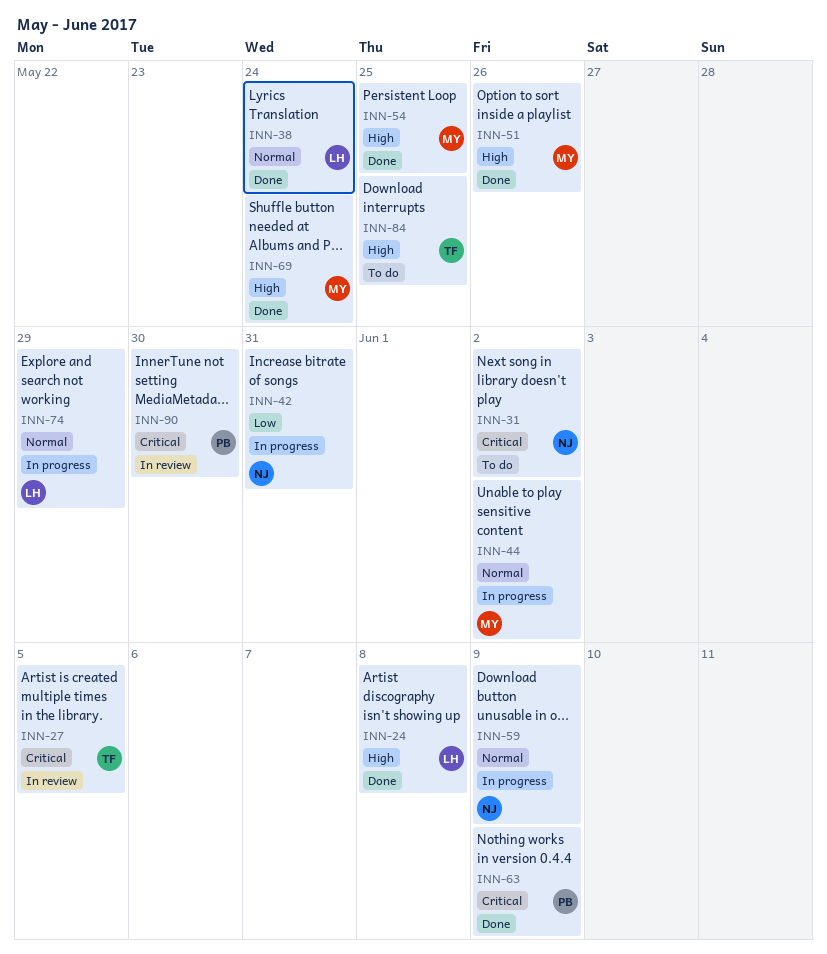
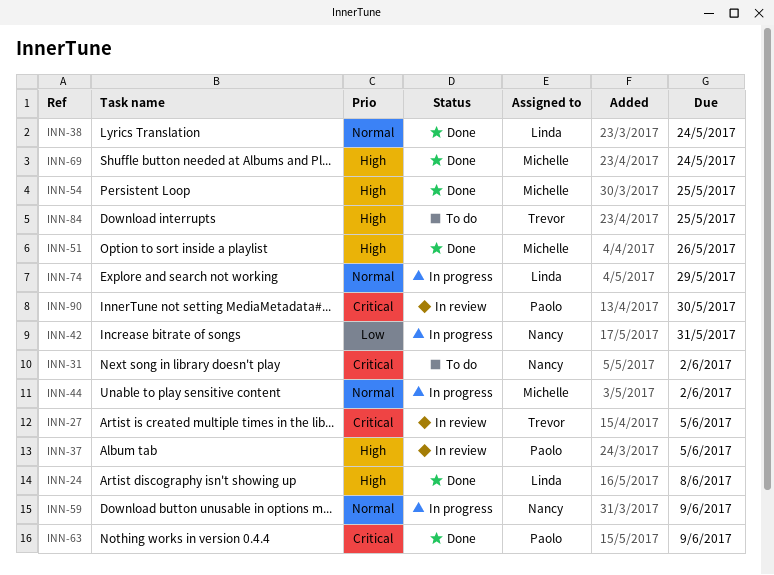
INN-37: none -> present

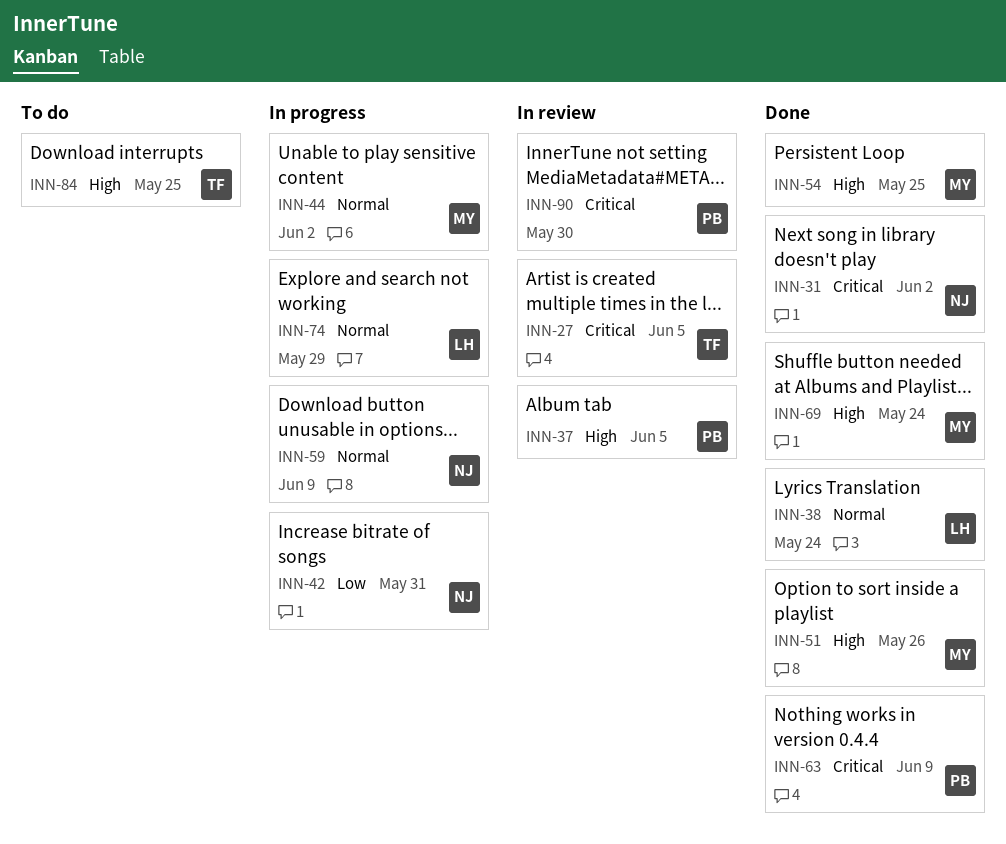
INN-24: present -> none
INN-31, status: To do -> Done

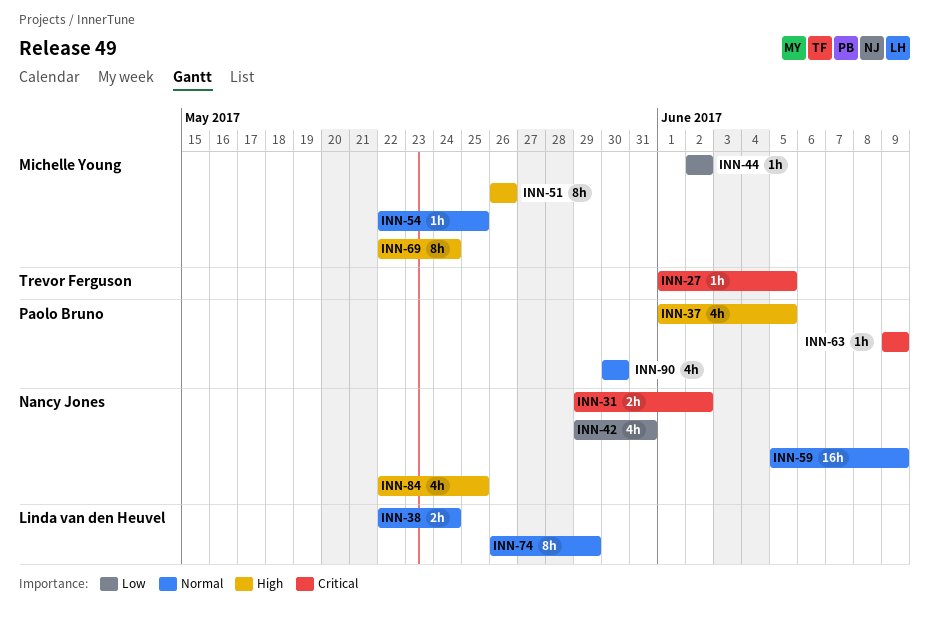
INN-44, priority: Normal -> Low
INN-54, priority: High -> Normal
INN-84, owner: Trevor Ferguson -> Nancy Jones
INN-90, priority: Critical -> Normal

